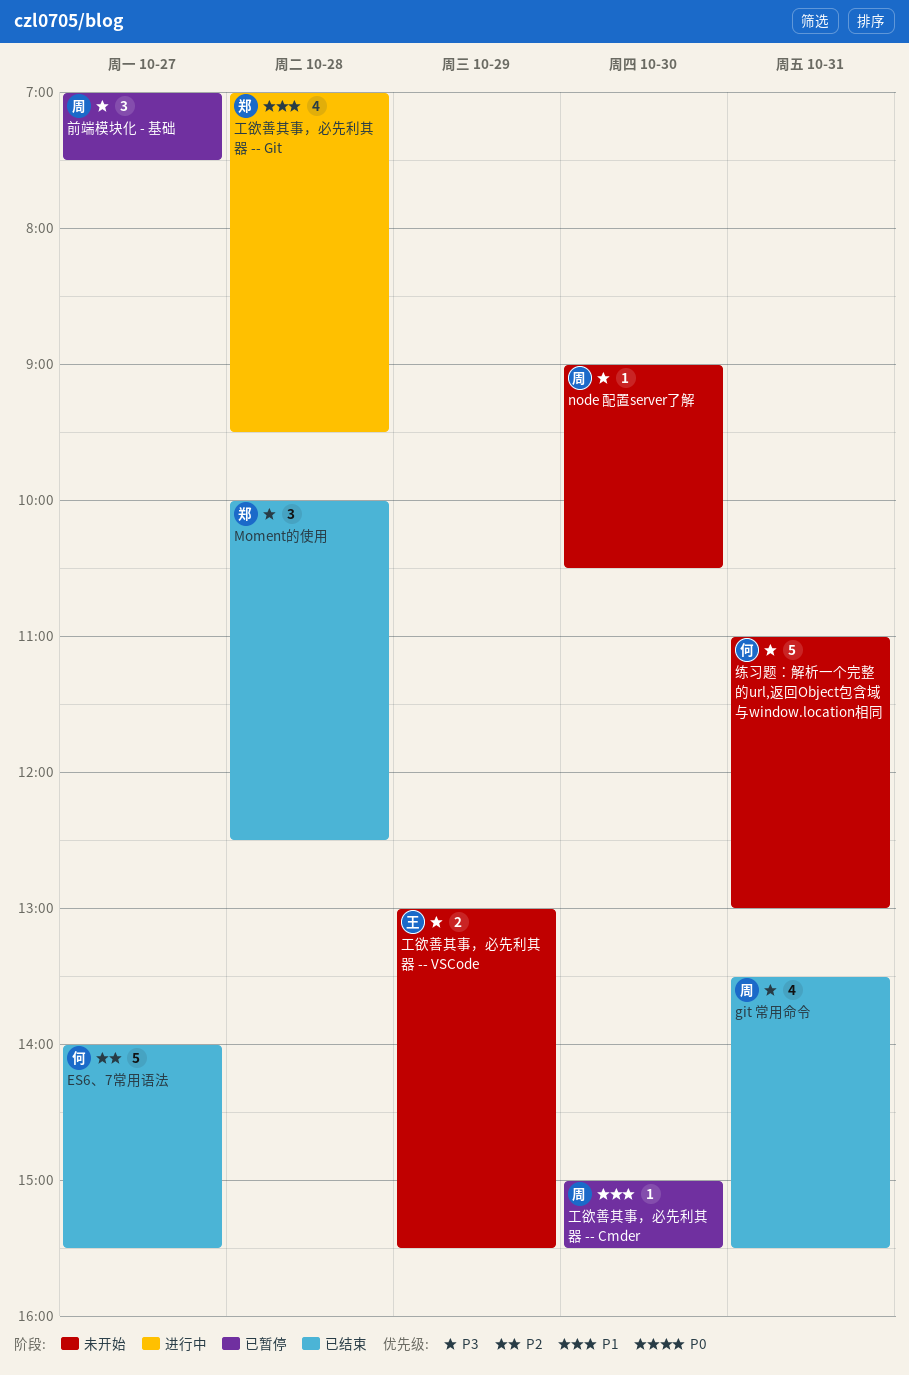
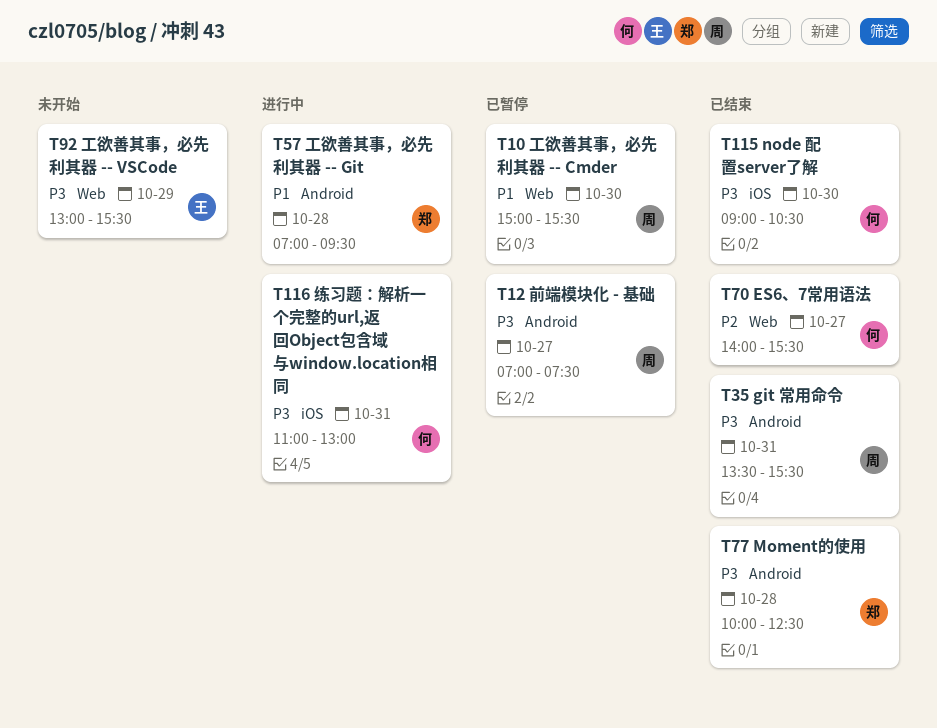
node 配置server了解, status: 未开始 -> 已结束
node 配置server了解, owner: 周 -> 何
练习题：解析一个完整的url,返回Object包含域与window.location相同, status: 未开始 -> 进行中

